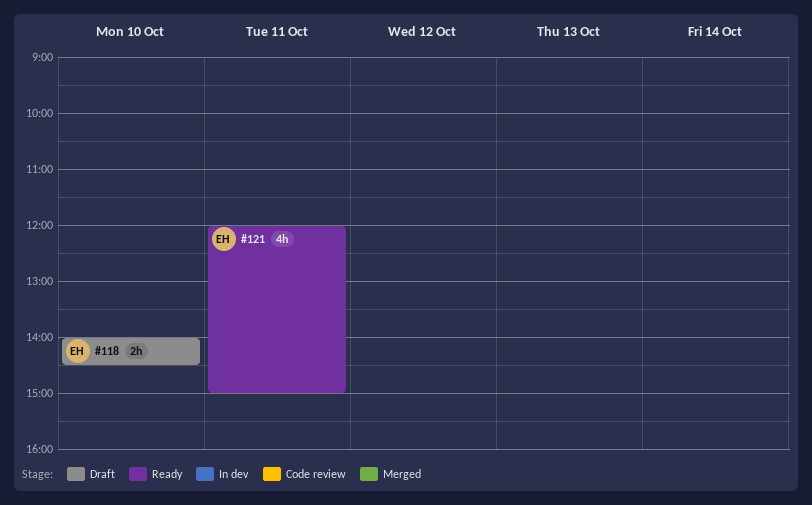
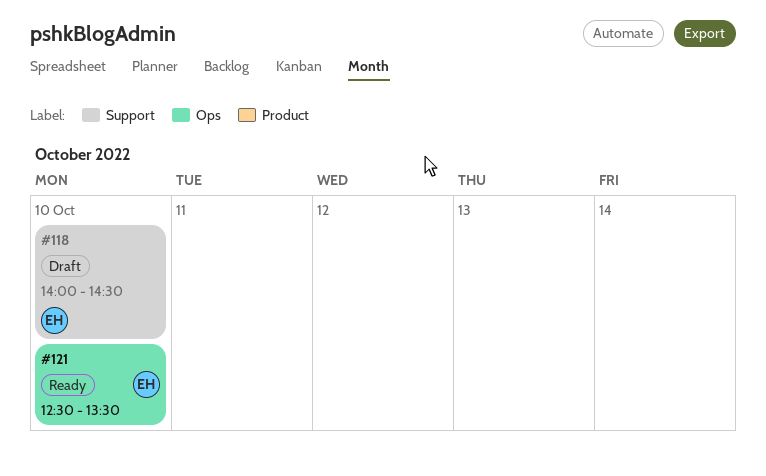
#121, day: Oct 11 -> Oct 10
#121, begins: 12:00 -> 12:30
#121, ends: 15:00 -> 13:30

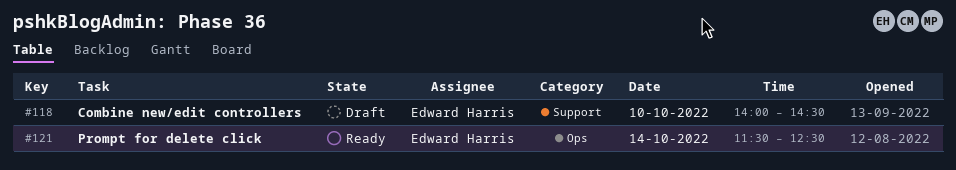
#121, day: Oct 10 -> Oct 14
#121, begins: 12:30 -> 11:30
#121, ends: 13:30 -> 12:30

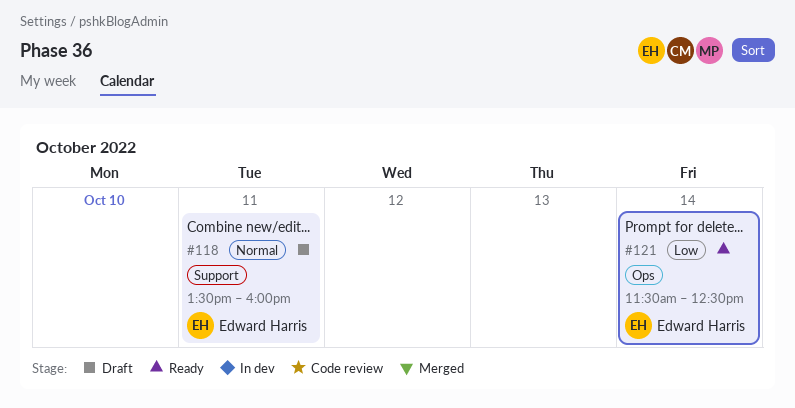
#118, day: Oct 10 -> Oct 11
#118, begins: 14:00 -> 13:30
#118, ends: 14:30 -> 16:00

